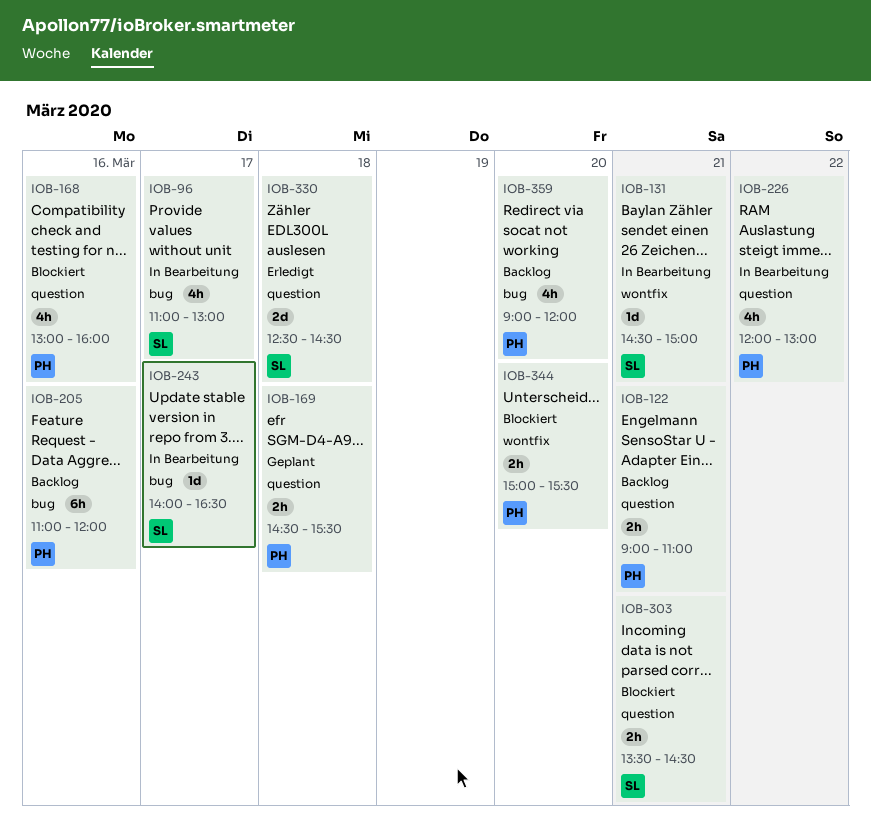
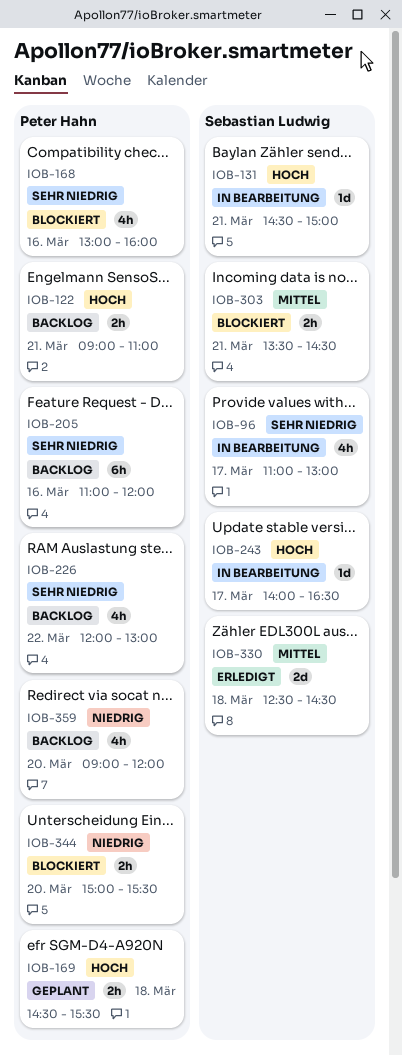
IOB-226, status: In Bearbeitung -> Backlog

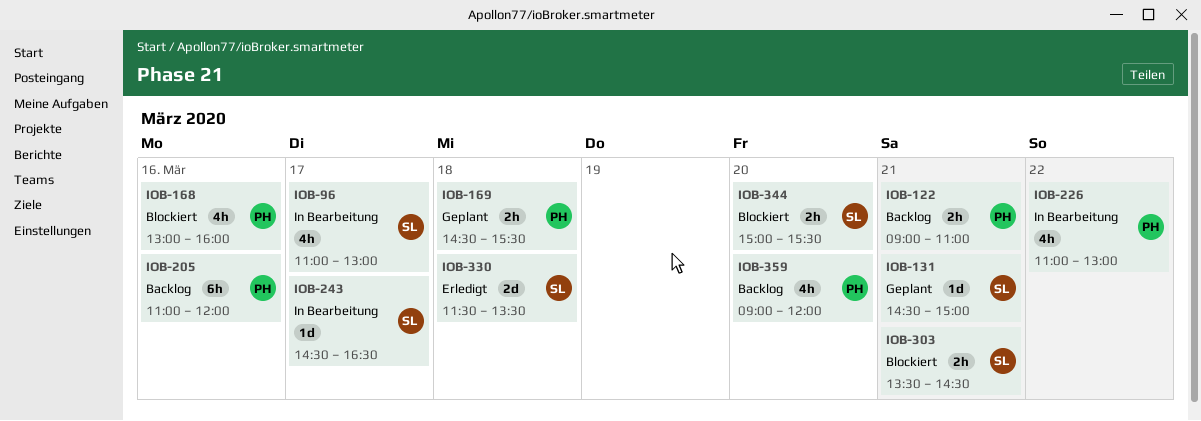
IOB-131, status: In Bearbeitung -> Geplant
IOB-226, status: Backlog -> In Bearbeitung
IOB-226, begins: 12:00 -> 11:00
IOB-243, begins: 14:00 -> 14:30
IOB-330, begins: 12:30 -> 11:30
IOB-330, ends: 14:30 -> 13:30
IOB-344, owner: Peter Hahn -> Sebastian Ludwig

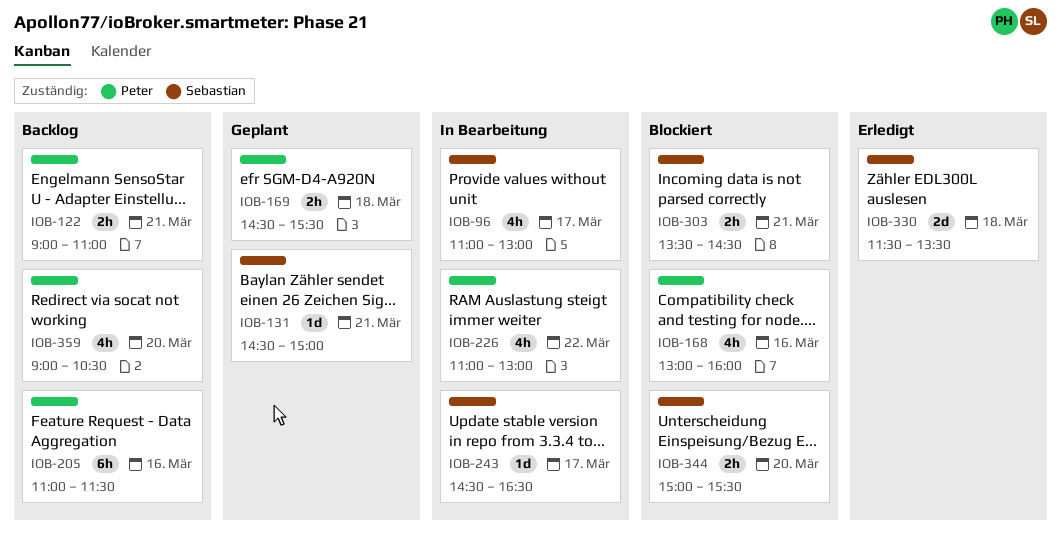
IOB-205, ends: 12:00 -> 11:30
IOB-359, ends: 12:00 -> 10:30

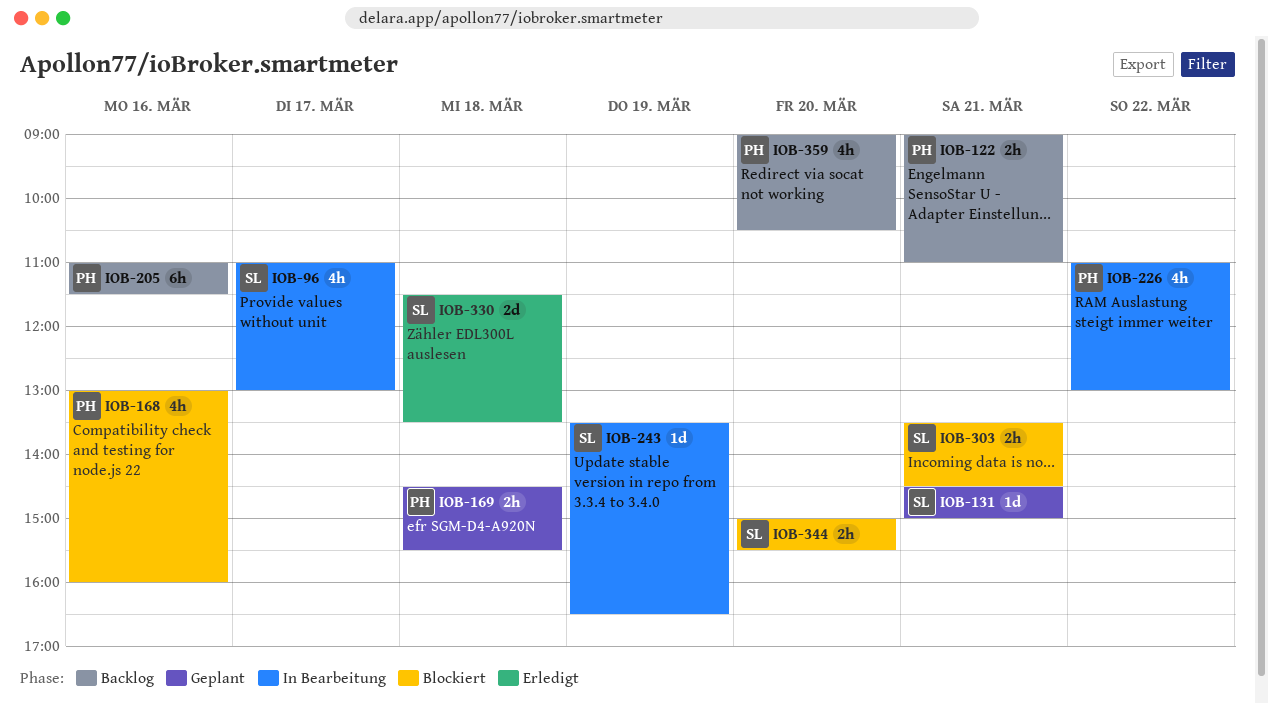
IOB-243, day: Mar 17 -> Mar 19
IOB-243, begins: 14:30 -> 13:30

